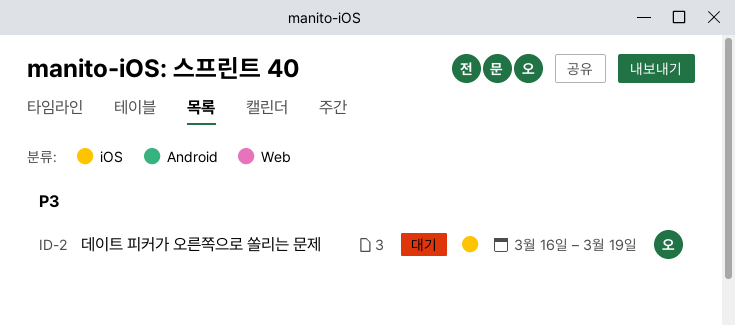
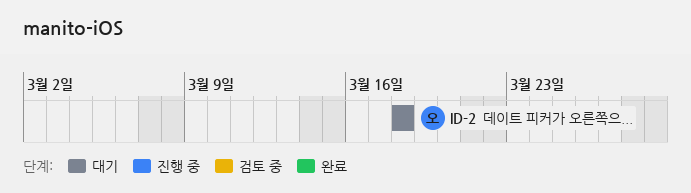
ID-2, start: Mar 16 -> Mar 18
ID-2, due: Mar 19 -> Mar 18

